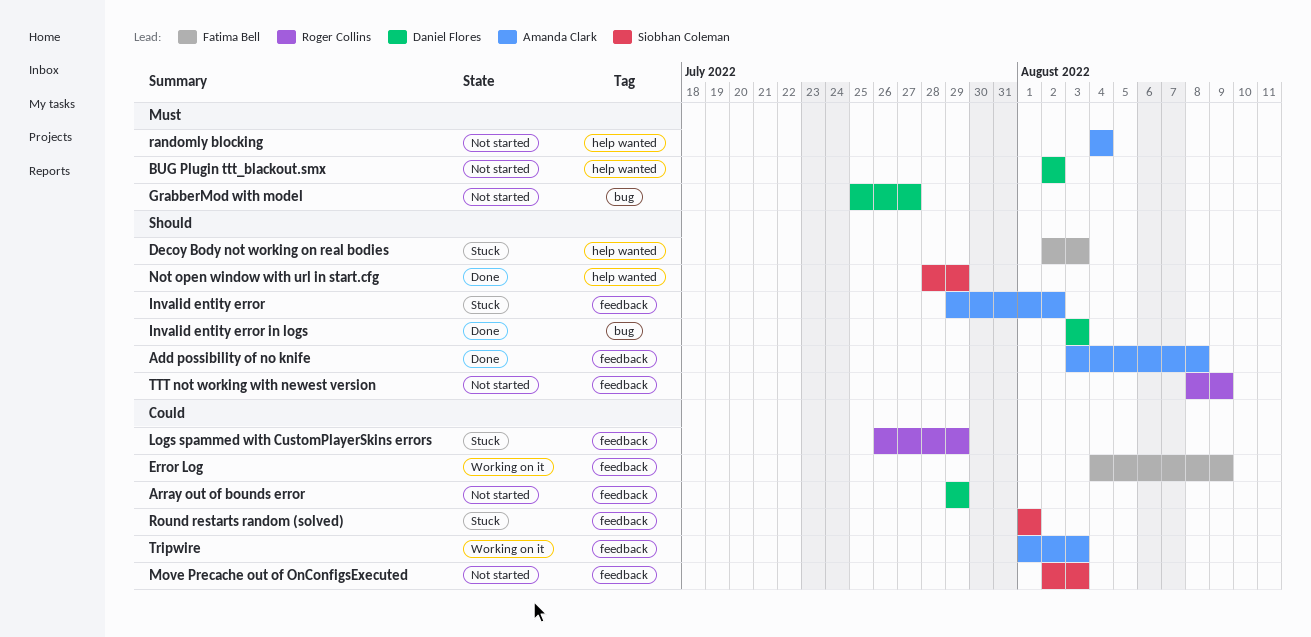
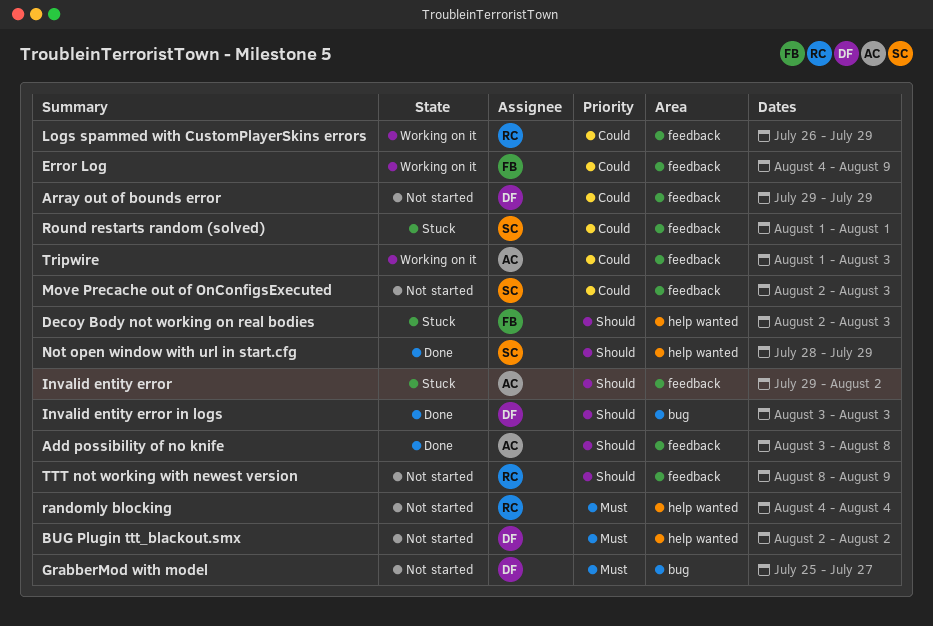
Logs spammed with CustomPlayerSkins errors, status: Stuck -> Working on it
randomly blocking, owner: Amanda Clark -> Roger Collins

